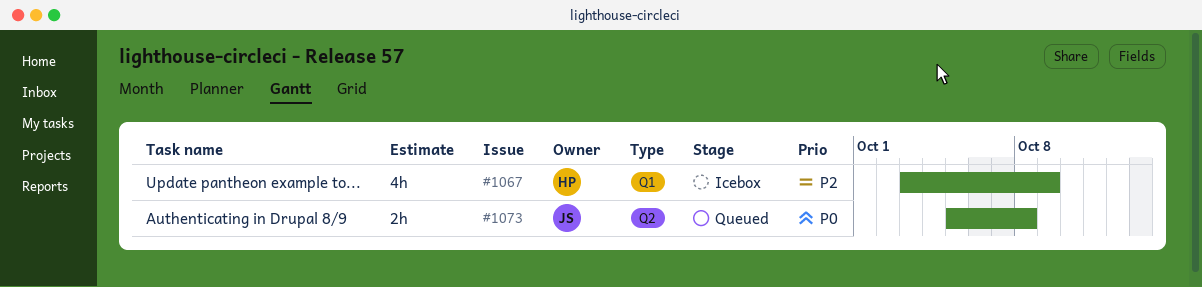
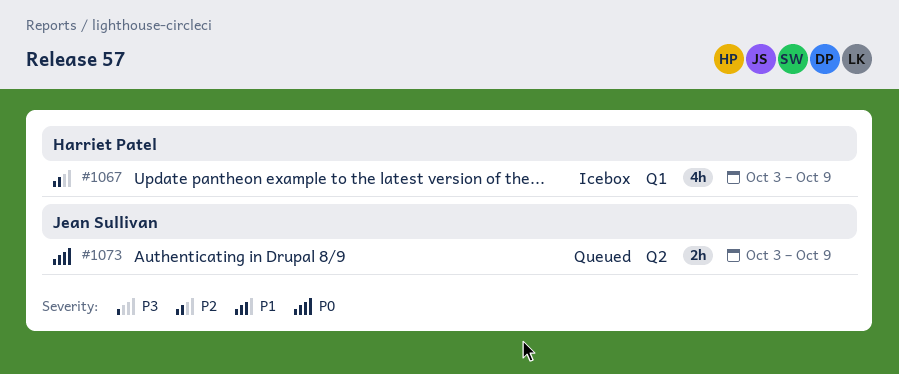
#1073, start: Oct 5 -> Oct 3
#1073, due: Oct 8 -> Oct 9

